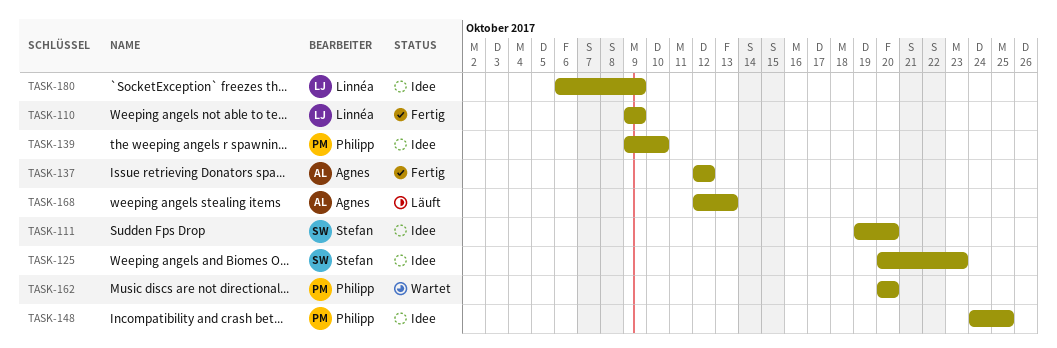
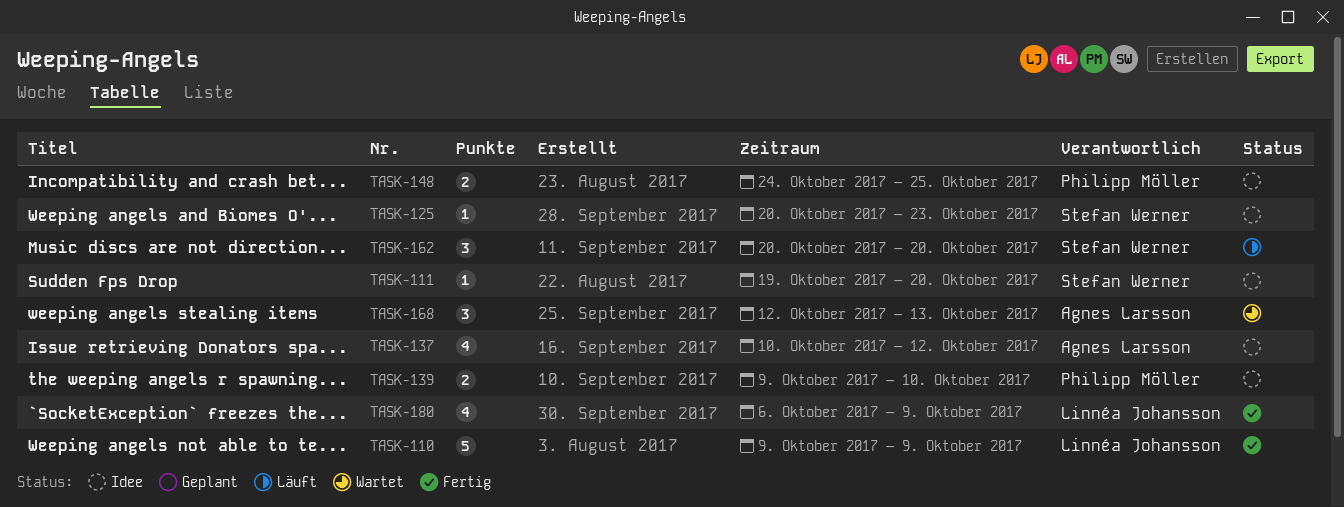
TASK-137, status: Fertig -> Idee
TASK-137, start: Oct 12 -> Oct 10
TASK-162, status: Wartet -> Läuft
TASK-162, owner: Philipp Möller -> Stefan Werner
TASK-168, status: Läuft -> Wartet
TASK-180, status: Idee -> Fertig

